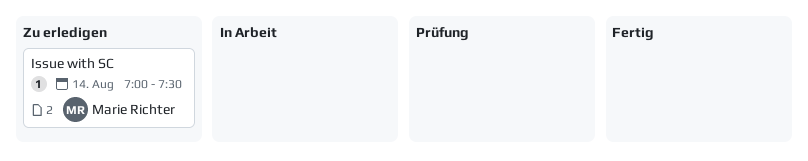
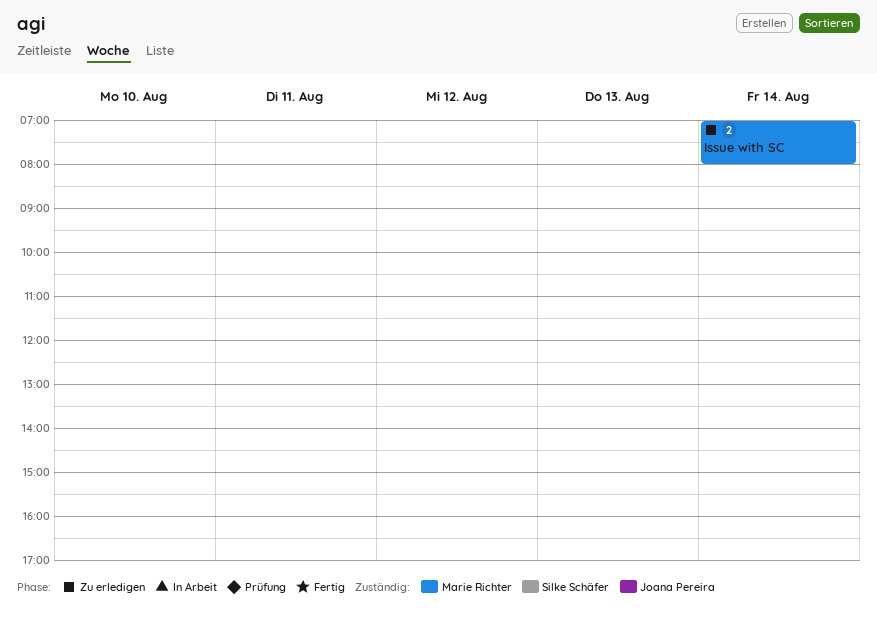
Issue with SC, estimate: 1 -> 2
Issue with SC, ends: 07:30 -> 08:00

